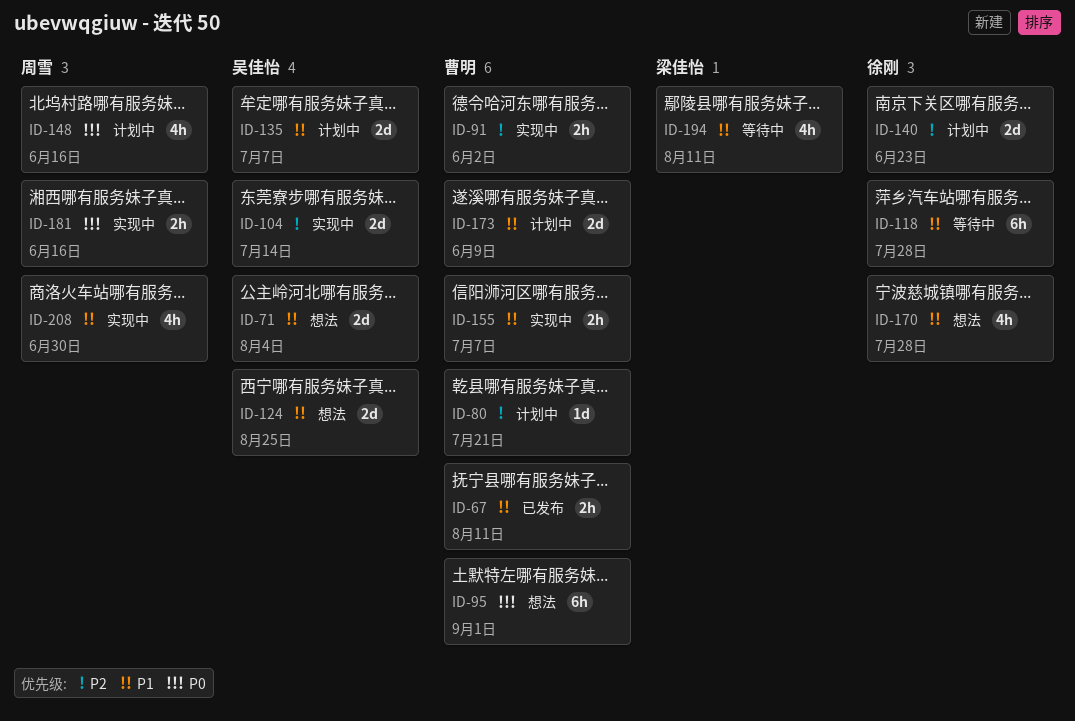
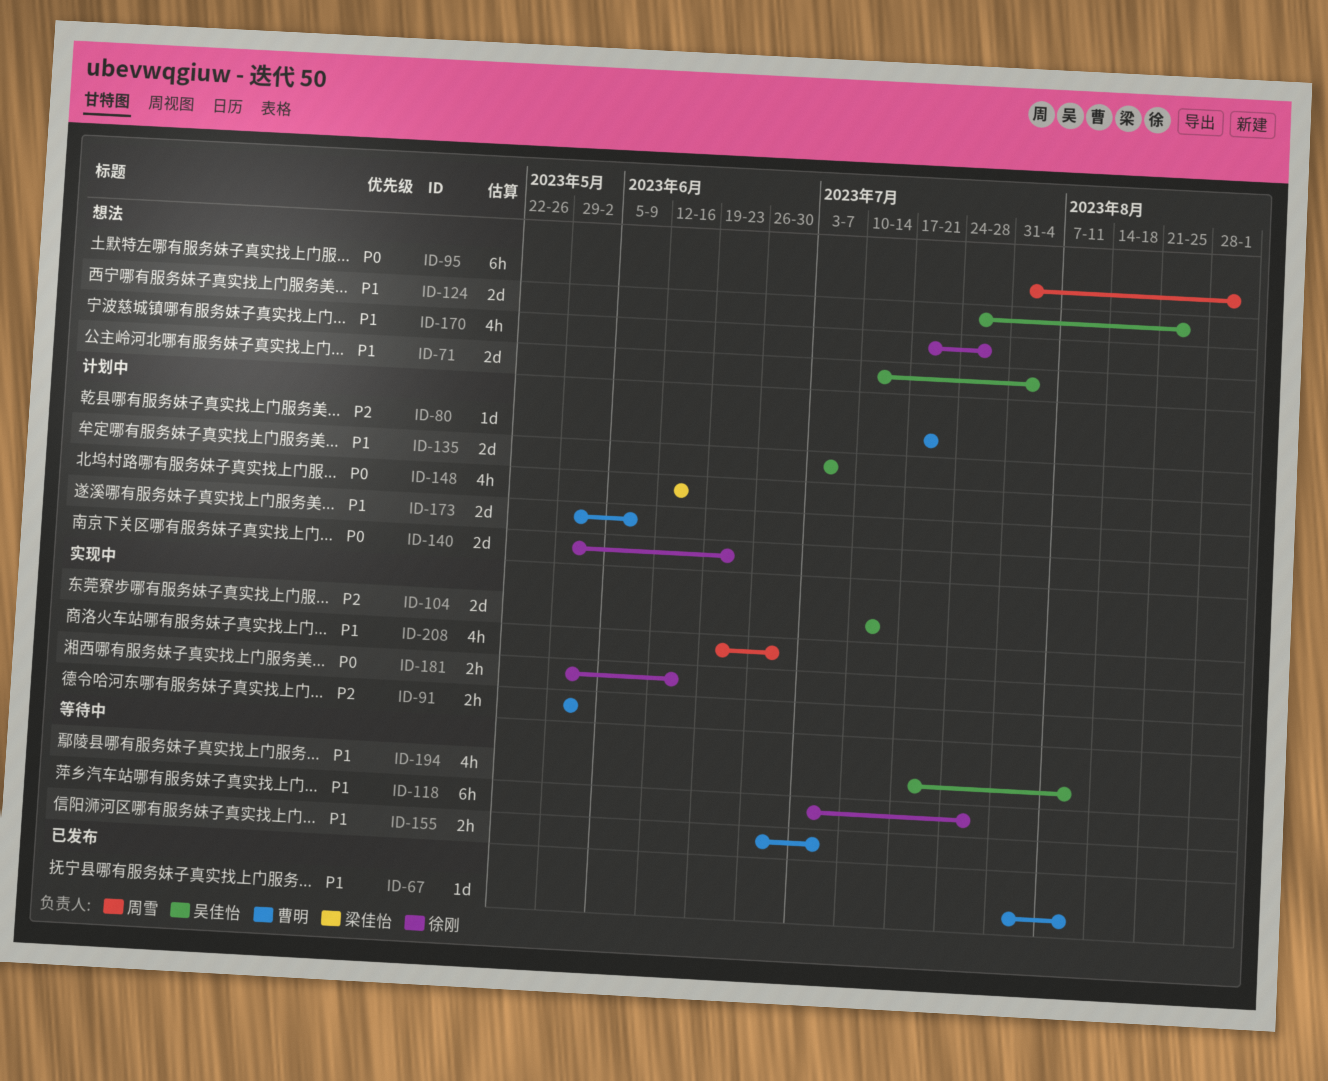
ID-67, estimate: 2h -> 1d
ID-95, owner: 曹明 -> 周雪
ID-140, priority: P2 -> P0
ID-148, owner: 周雪 -> 梁佳怡
ID-155, status: 实现中 -> 等待中
ID-181, owner: 周雪 -> 徐刚
ID-194, owner: 梁佳怡 -> 吴佳怡

